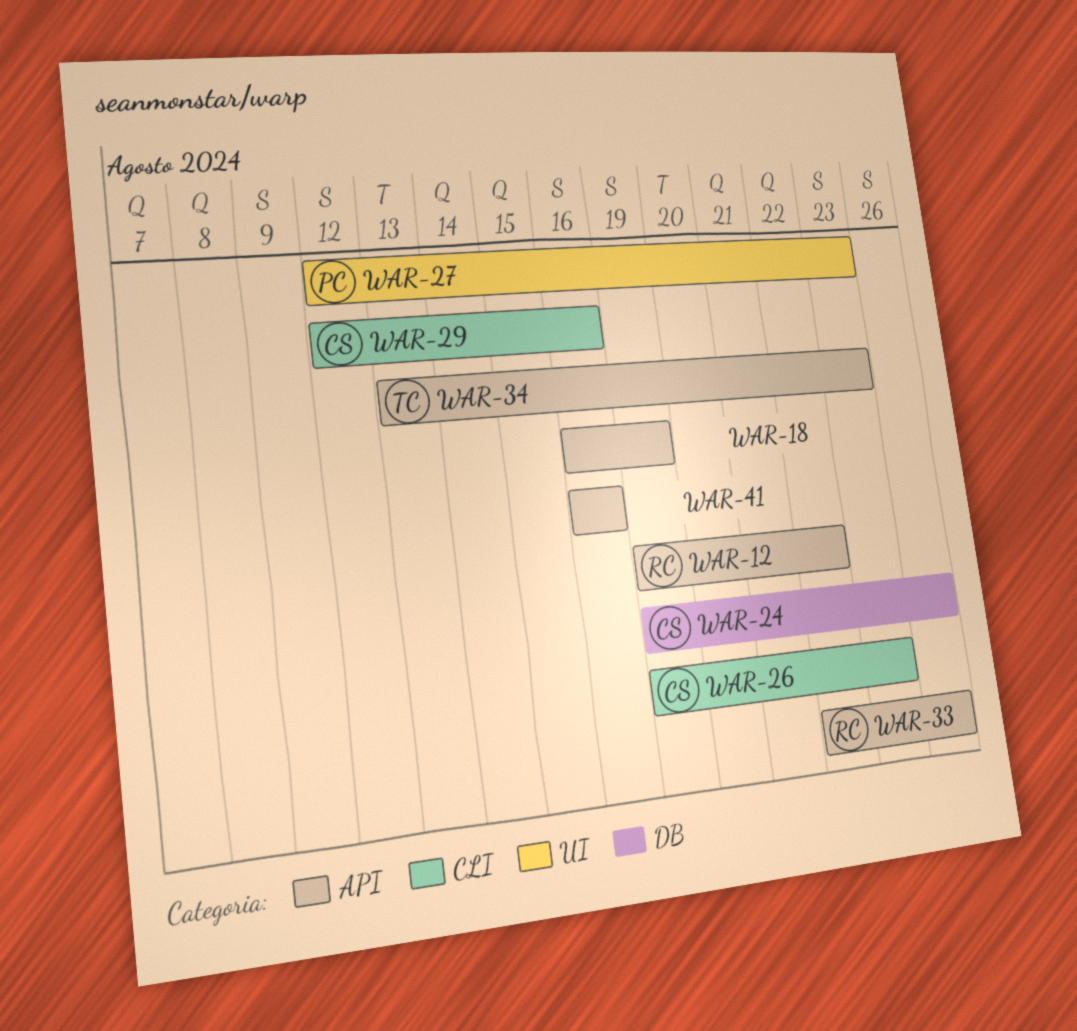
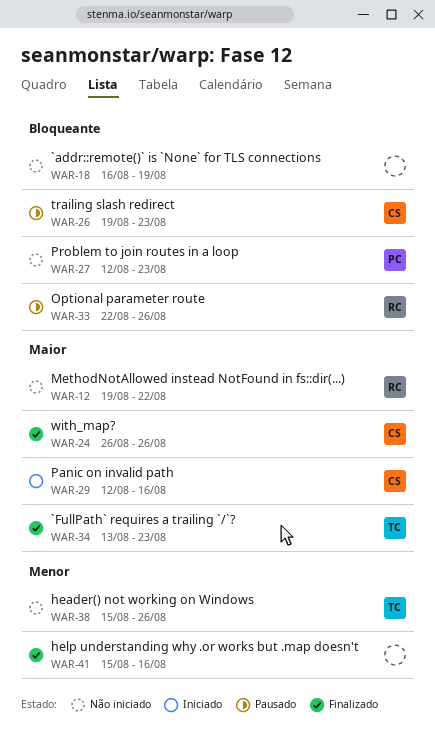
WAR-24, start: Aug 19 -> Aug 26
WAR-38: none -> present
WAR-41, start: Aug 16 -> Aug 15

